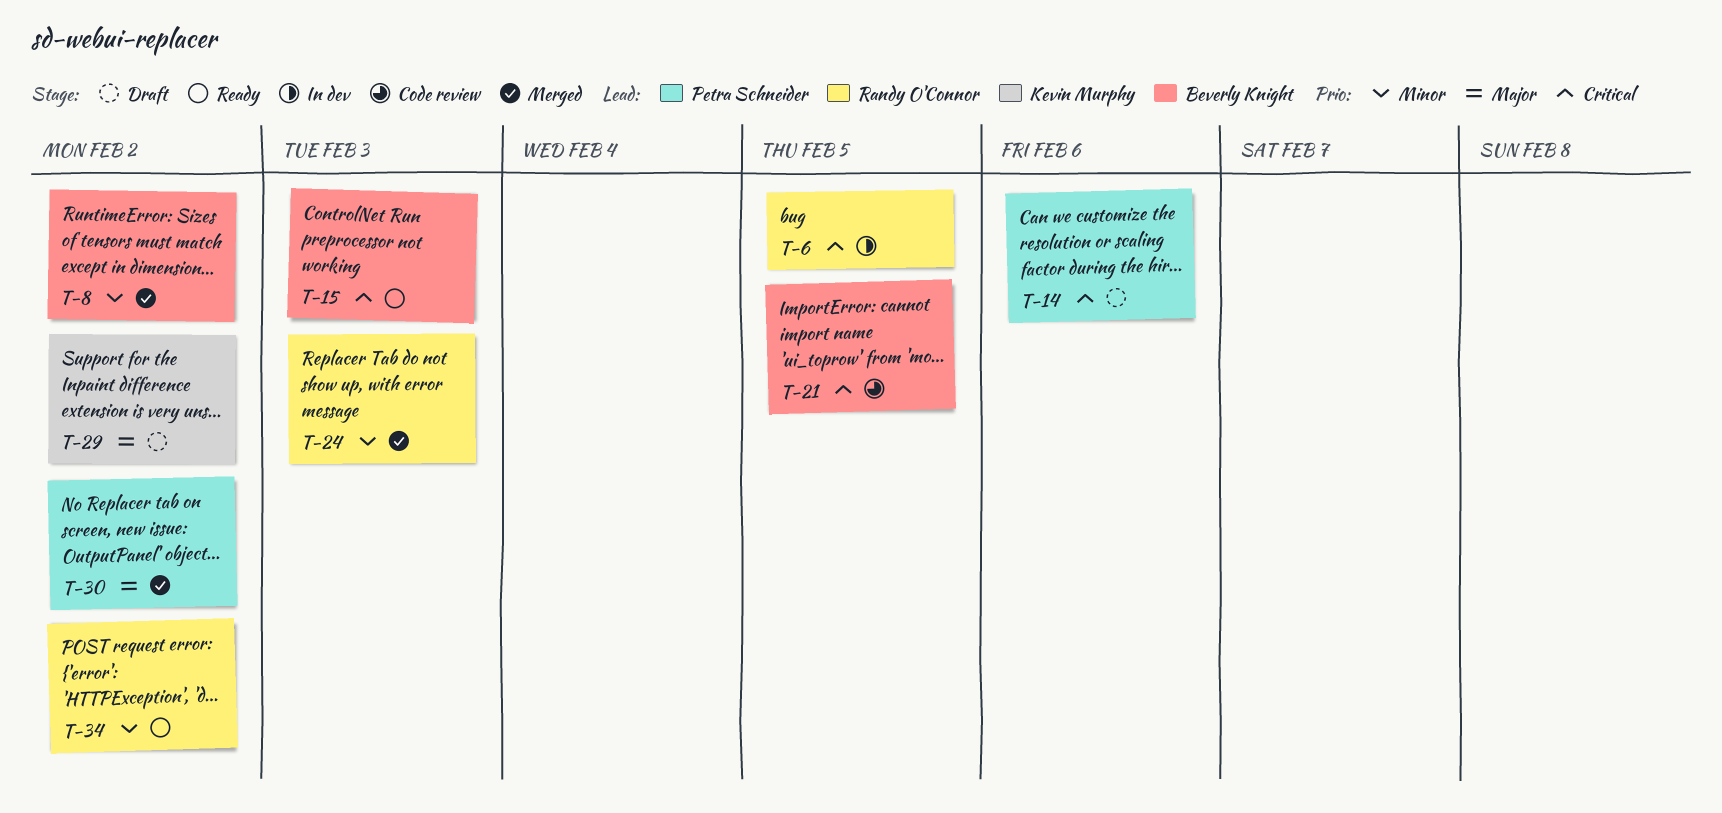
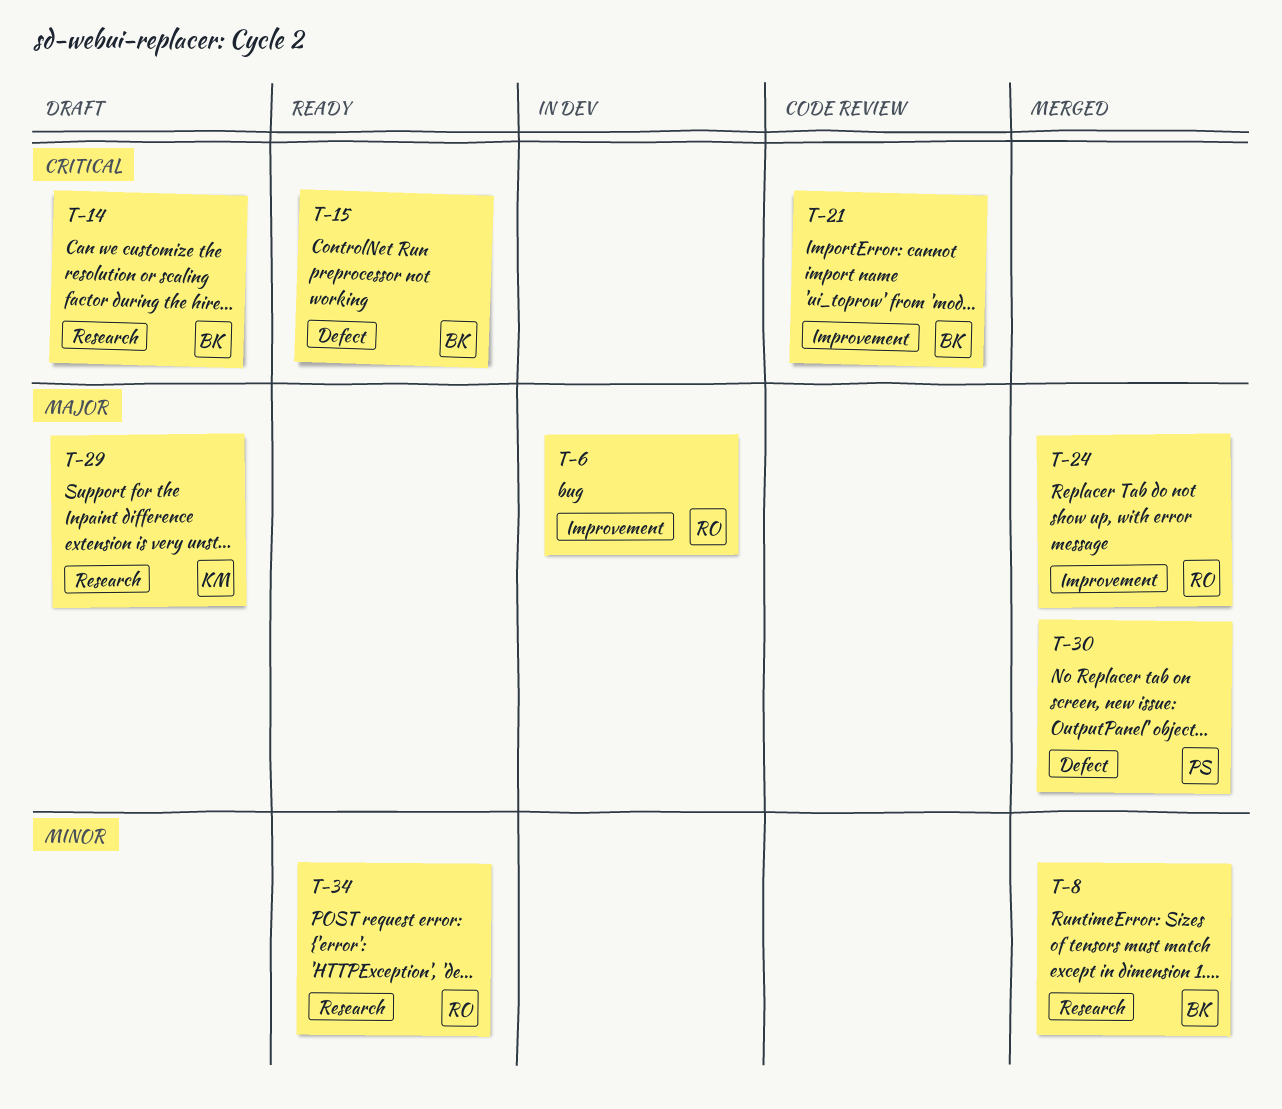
T-6, priority: Critical -> Major
T-14, owner: Petra Schneider -> Beverly Knight
T-24, priority: Minor -> Major

